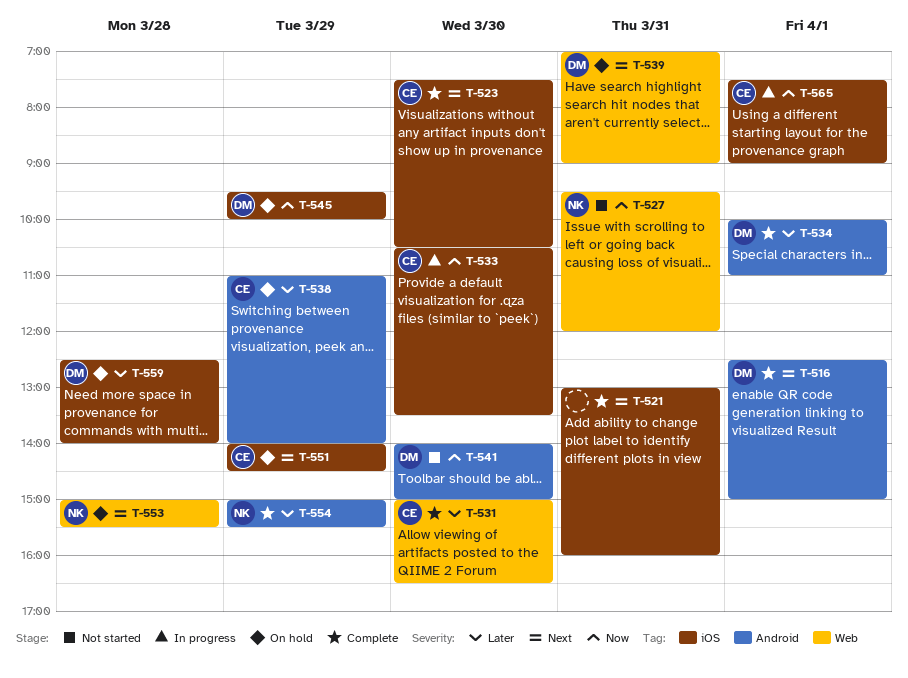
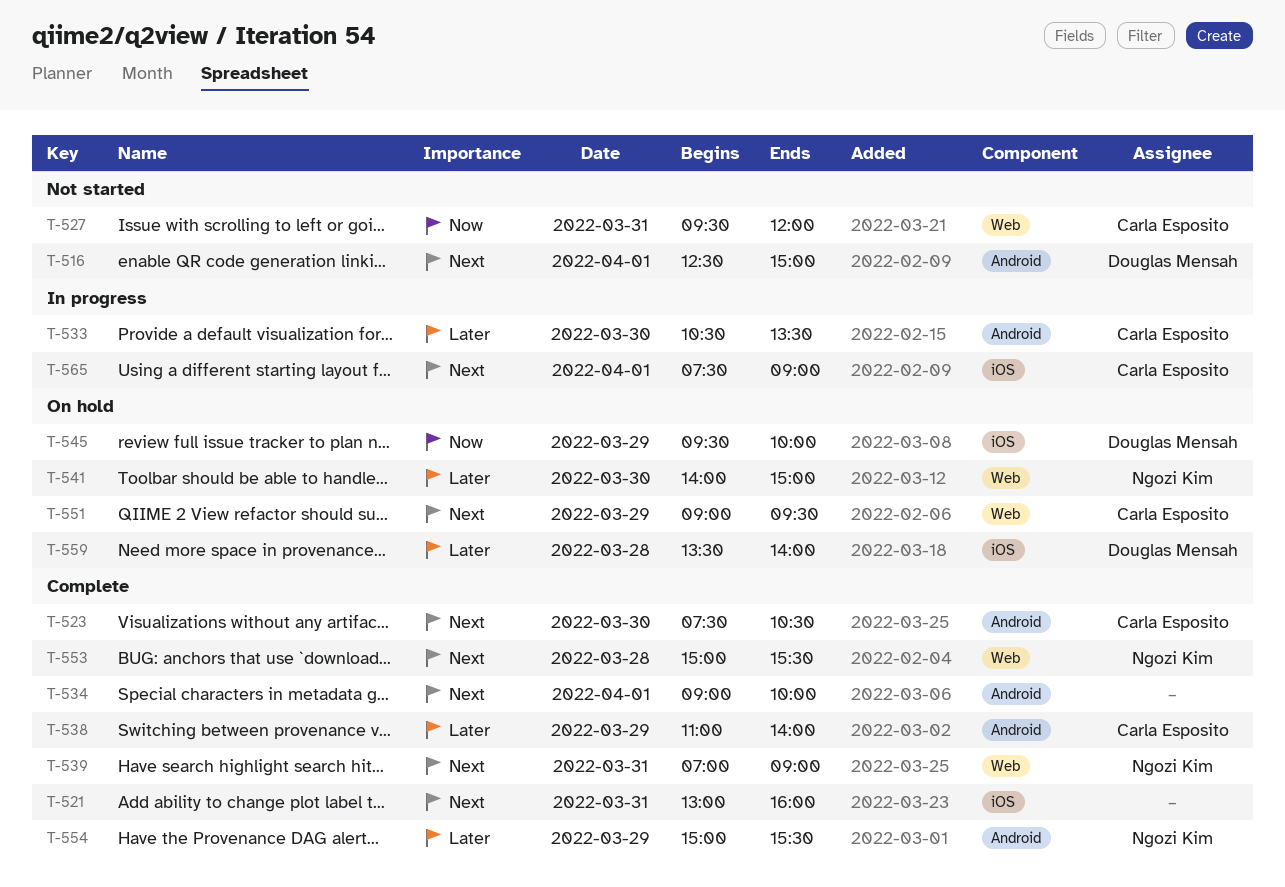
T-516, status: Complete -> Not started
T-523, label: iOS -> Android
T-527, owner: Ngozi Kim -> Carla Esposito
T-531: present -> none
T-533, priority: Now -> Later
T-533, label: iOS -> Android
T-534, owner: Douglas Mensah -> none
T-534, priority: Later -> Next
T-534, begins: 10:00 -> 09:00
T-534, ends: 11:00 -> 10:00
T-538, status: On hold -> Complete
T-539, status: On hold -> Complete
T-539, owner: Douglas Mensah -> Ngozi Kim
T-541, status: Not started -> On hold
T-541, owner: Douglas Mensah -> Ngozi Kim
T-541, priority: Now -> Later
T-541, label: Android -> Web
T-551, label: iOS -> Web
T-551, begins: 14:00 -> 09:00
T-551, ends: 14:30 -> 09:30
T-553, status: On hold -> Complete
T-559, begins: 12:30 -> 13:30
T-565, priority: Now -> Next

